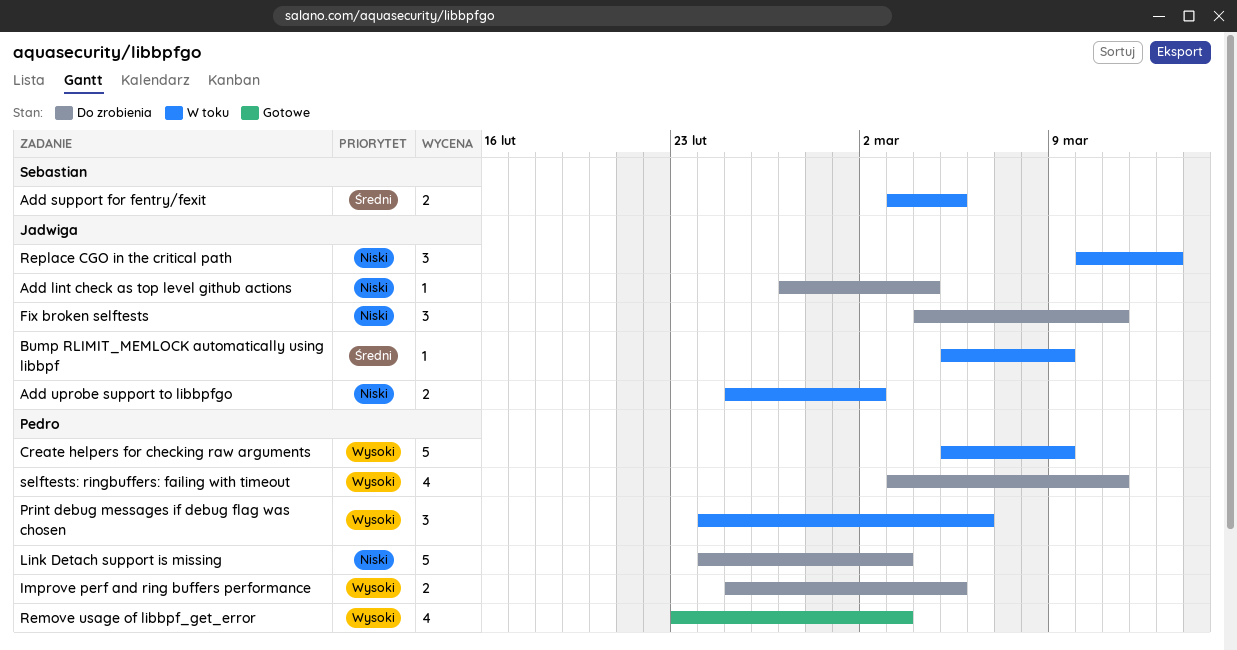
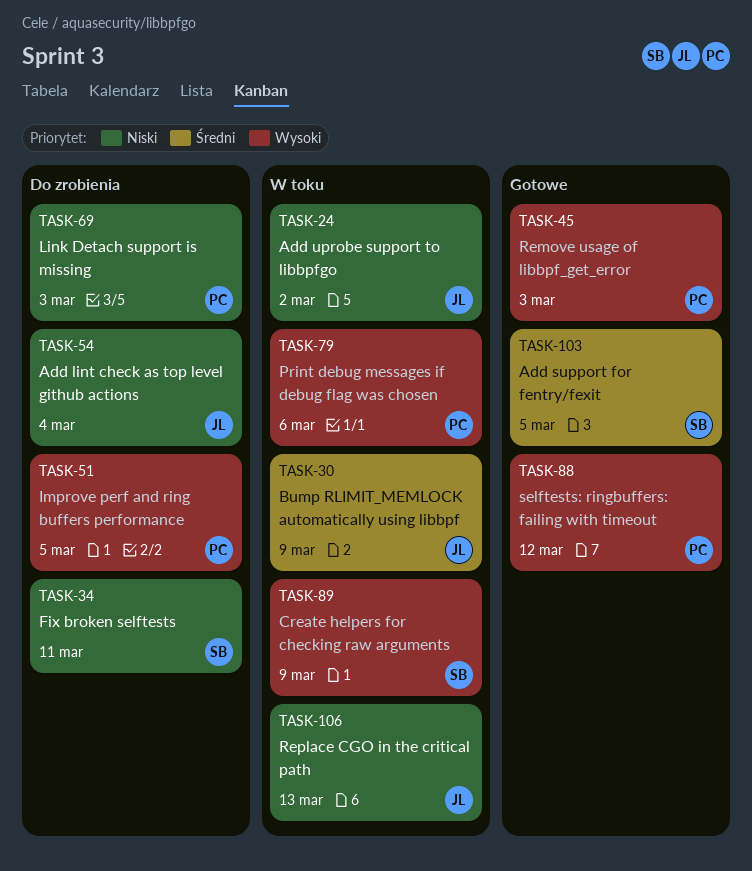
Add support for fentry/fexit, status: W toku -> Gotowe
Create helpers for checking raw arguments, owner: Pedro -> Sebastian
Fix broken selftests, owner: Jadwiga -> Sebastian
selftests: ringbuffers: failing with timeout, status: Do zrobienia -> Gotowe
selftests: ringbuffers: failing with timeout, due: Mar 11 -> Mar 12

